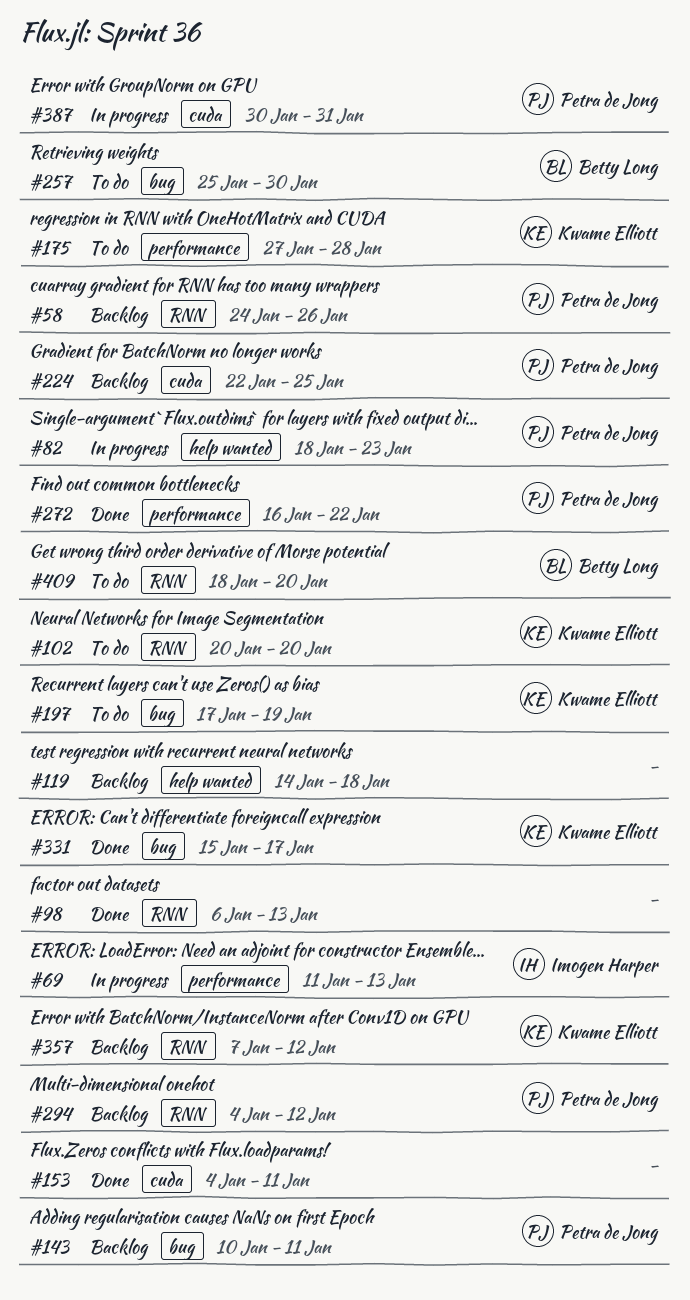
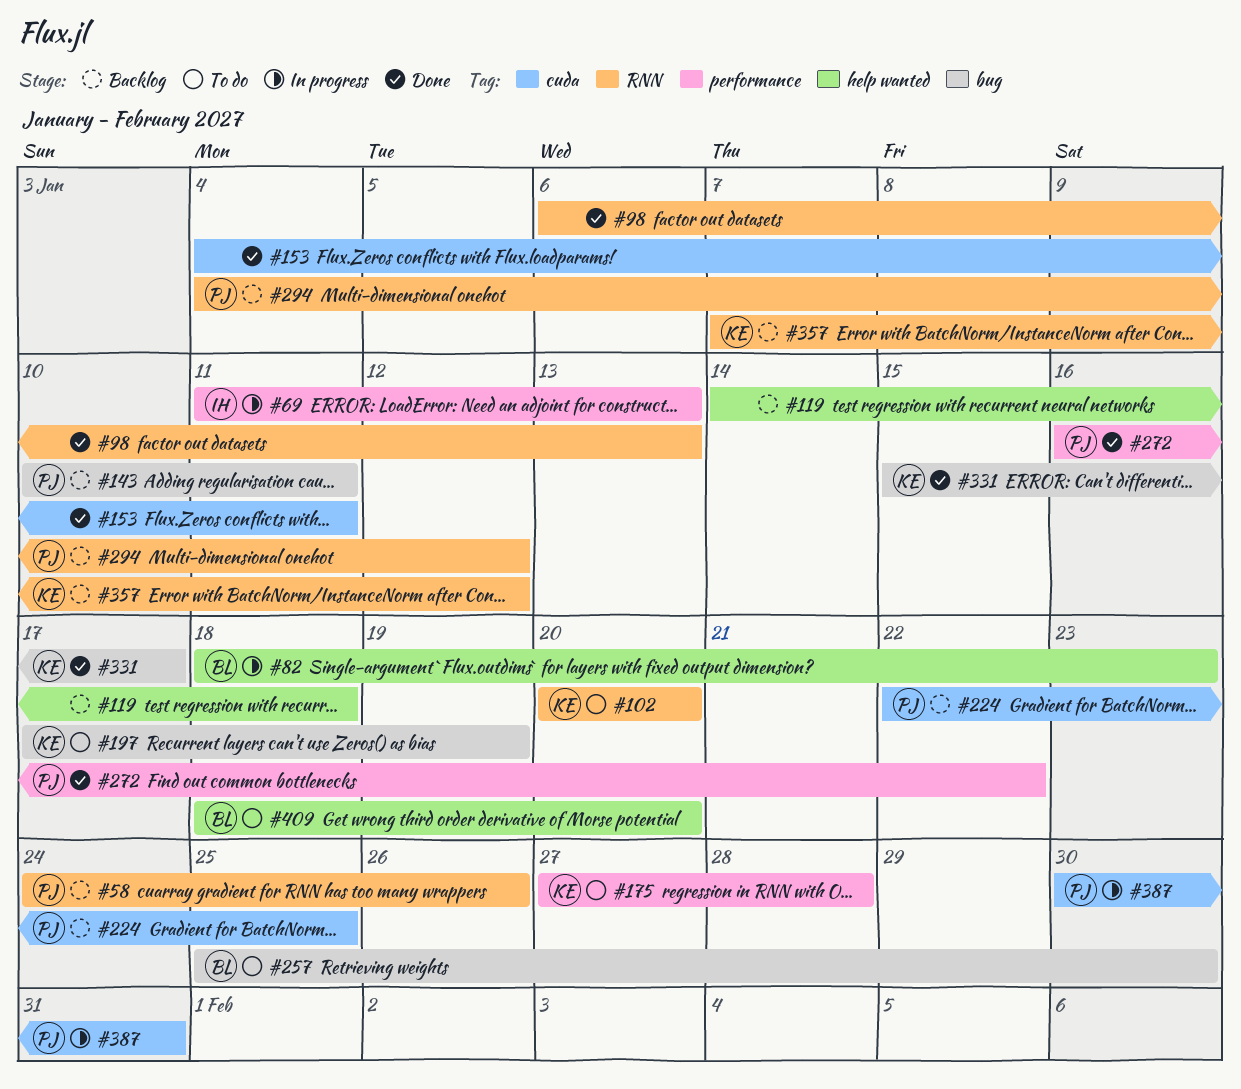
#82, owner: Petra de Jong -> Betty Long
#409, label: RNN -> help wanted

